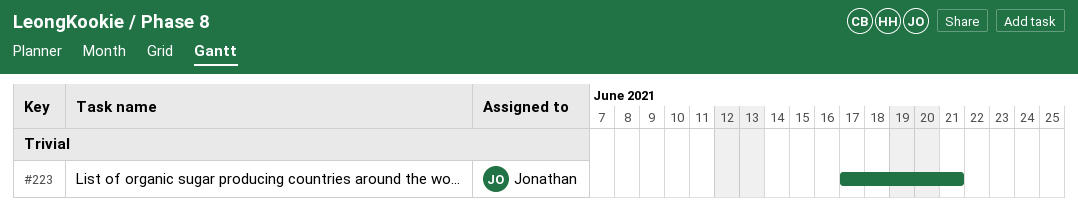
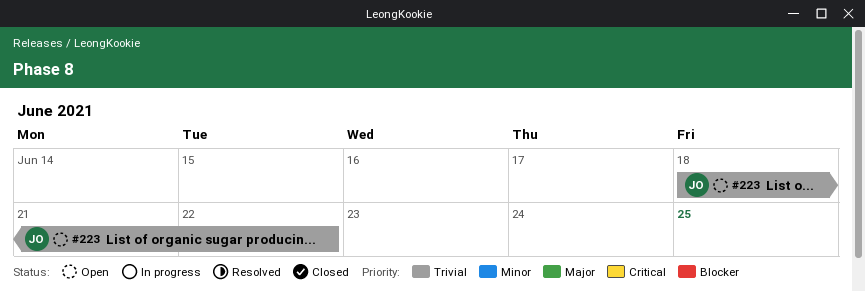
#223, start: Jun 17 -> Jun 18
#223, due: Jun 21 -> Jun 22

